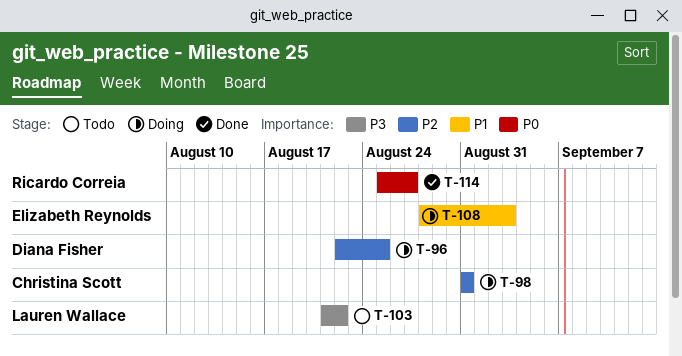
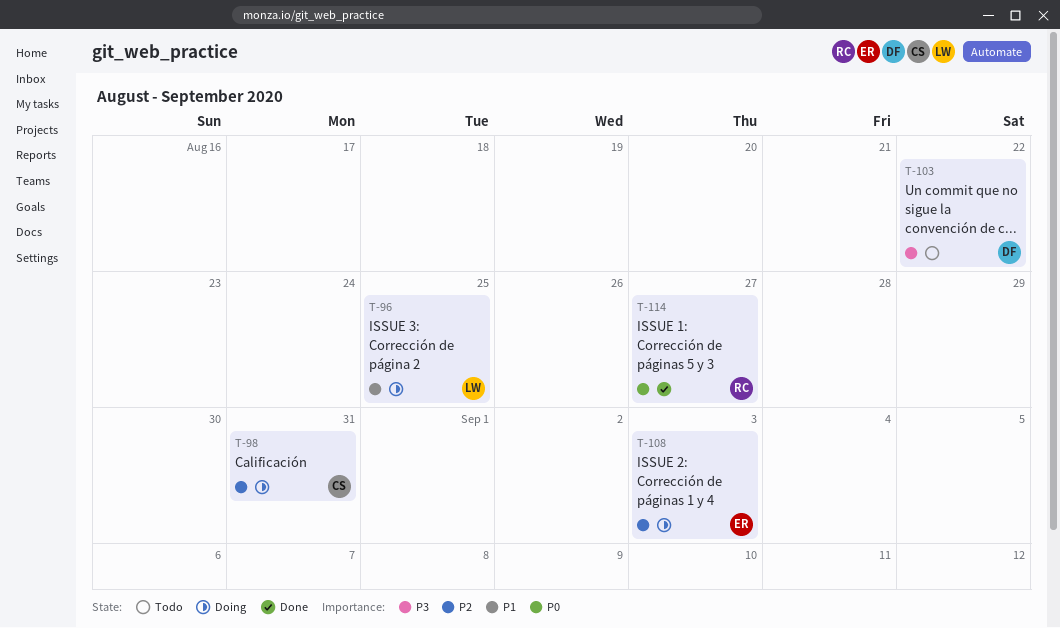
T-96, owner: Diana Fisher -> Lauren Wallace
T-96, priority: P2 -> P1
T-103, owner: Lauren Wallace -> Diana Fisher
T-108, priority: P1 -> P2

